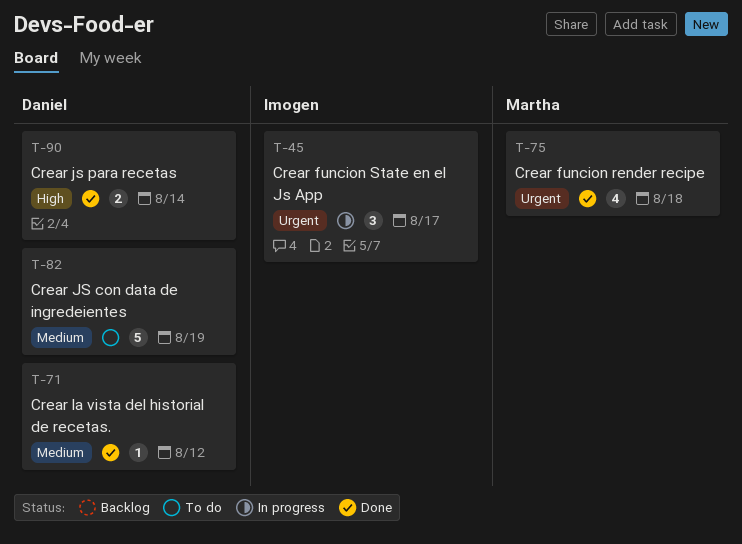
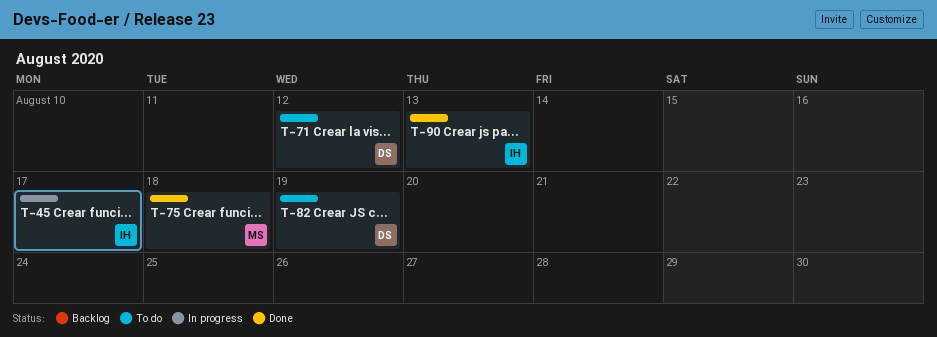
T-71, status: Done -> To do
T-90, owner: Daniel -> Imogen
T-90, due: Aug 14 -> Aug 13

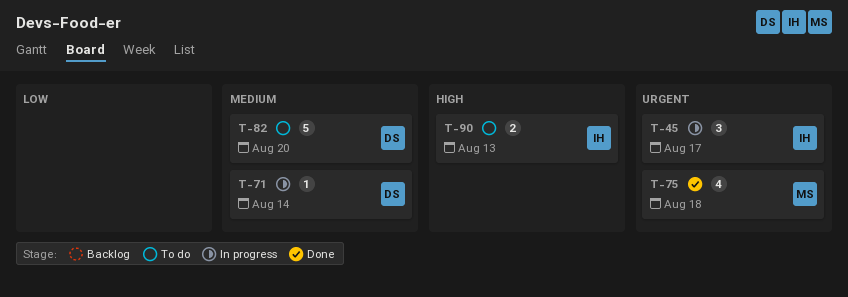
T-71, status: To do -> In progress
T-71, due: Aug 12 -> Aug 14
T-82, due: Aug 19 -> Aug 20
T-90, status: Done -> To do

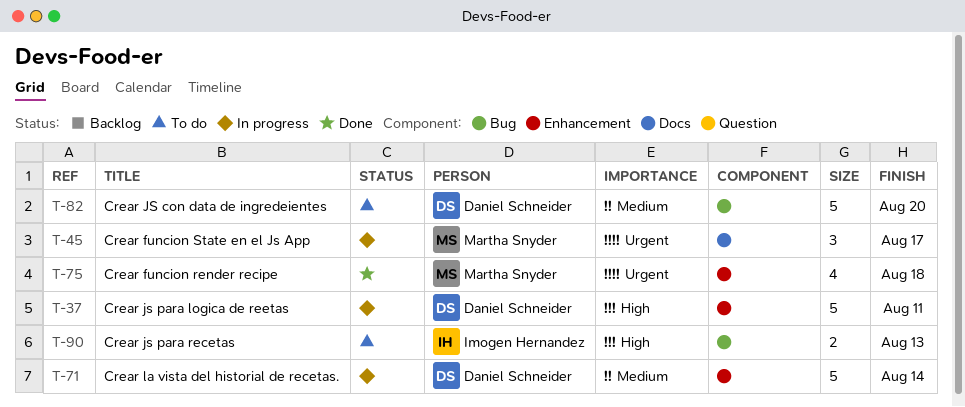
T-37: none -> present
T-45, owner: Imogen Hernandez -> Martha Snyder
T-71, estimate: 1 -> 5

